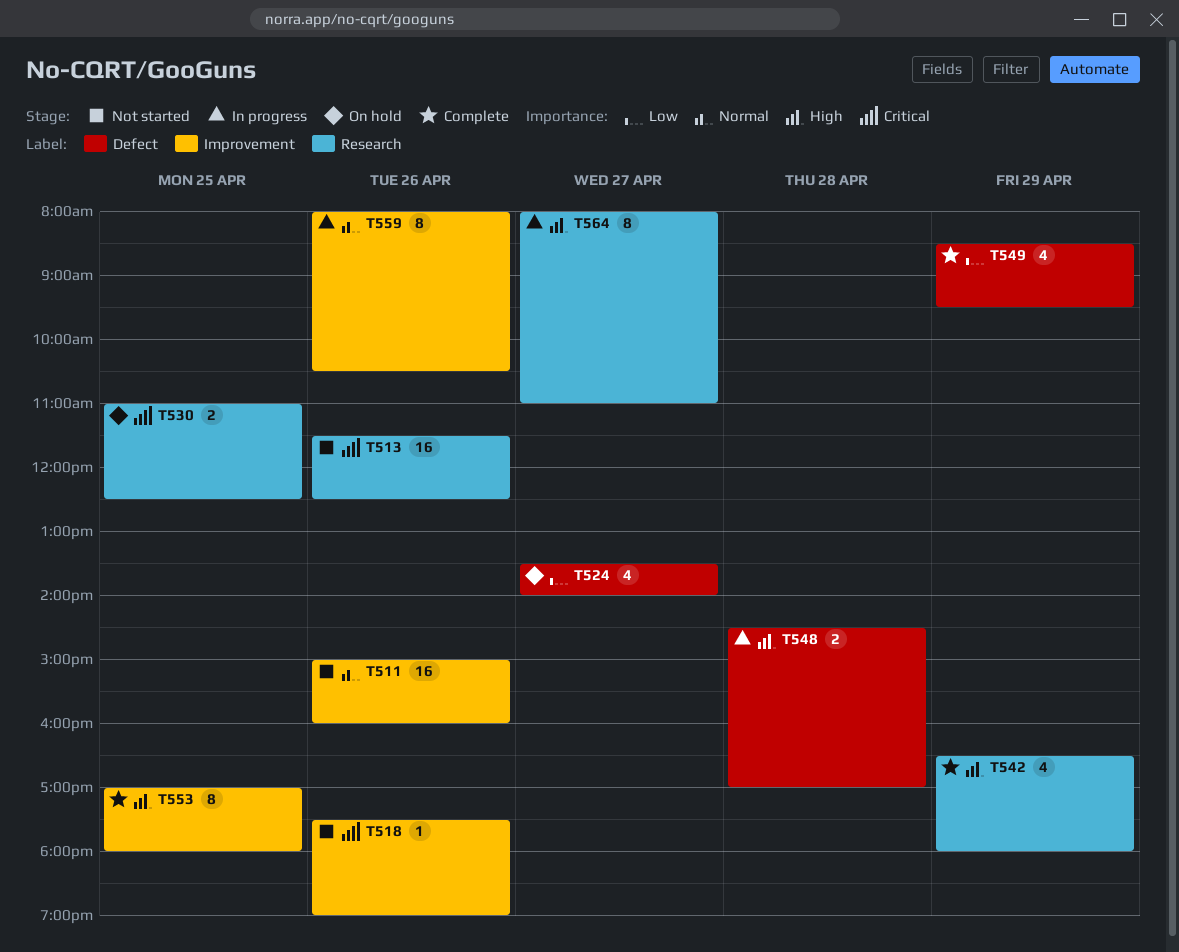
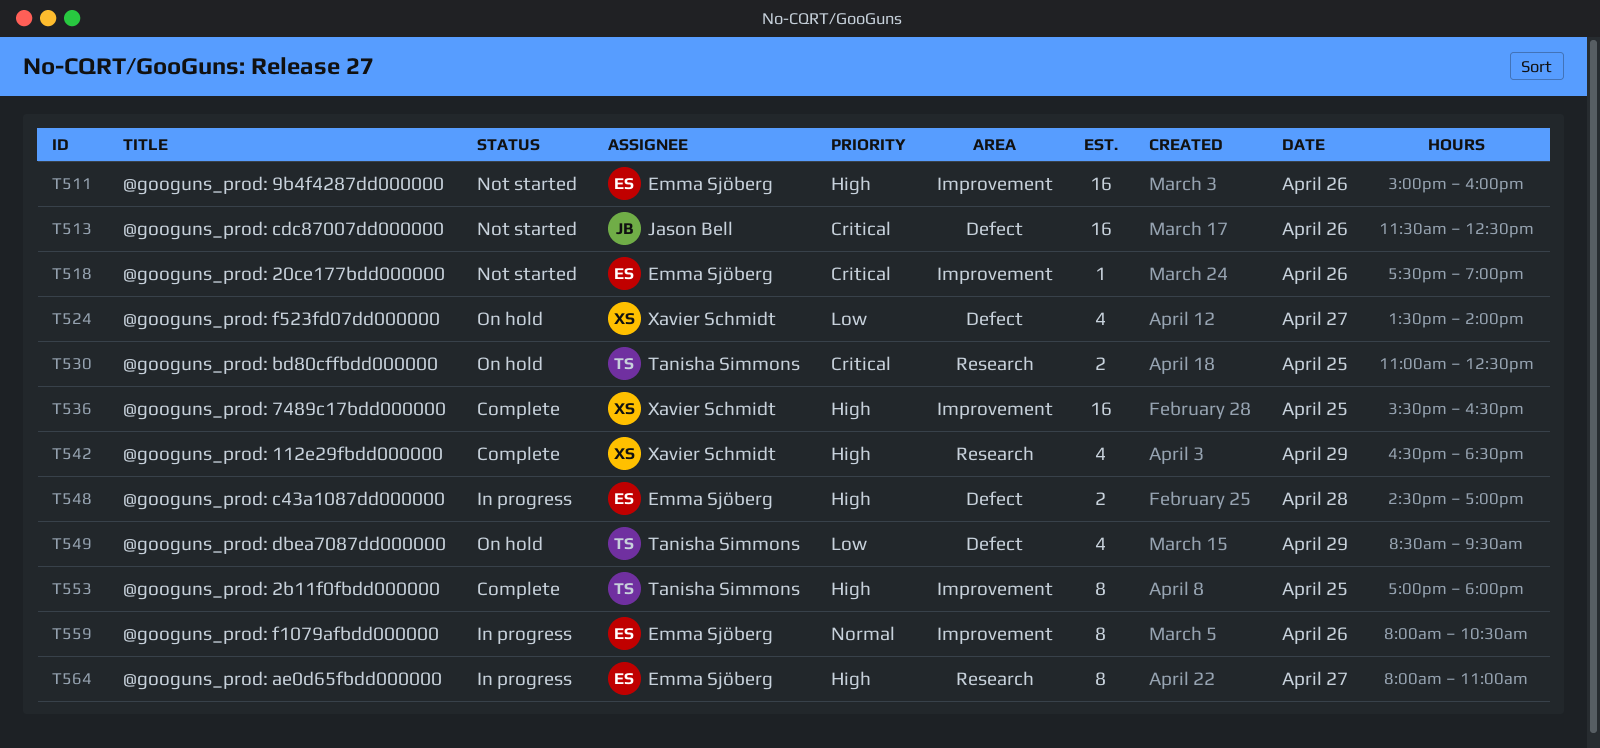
T511, priority: Normal -> High
T513, label: Research -> Defect
T536: none -> present
T542, ends: 18:00 -> 18:30
T549, status: Complete -> On hold

